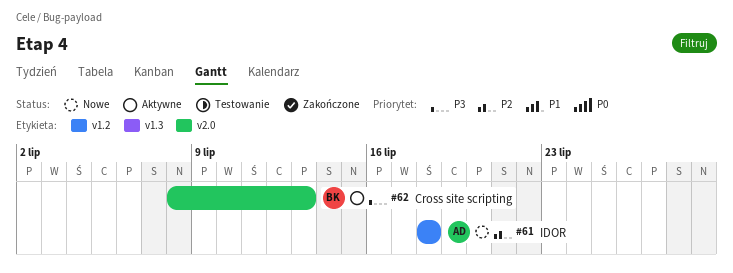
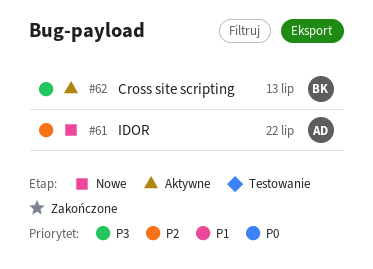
#61, due: Jul 18 -> Jul 22

